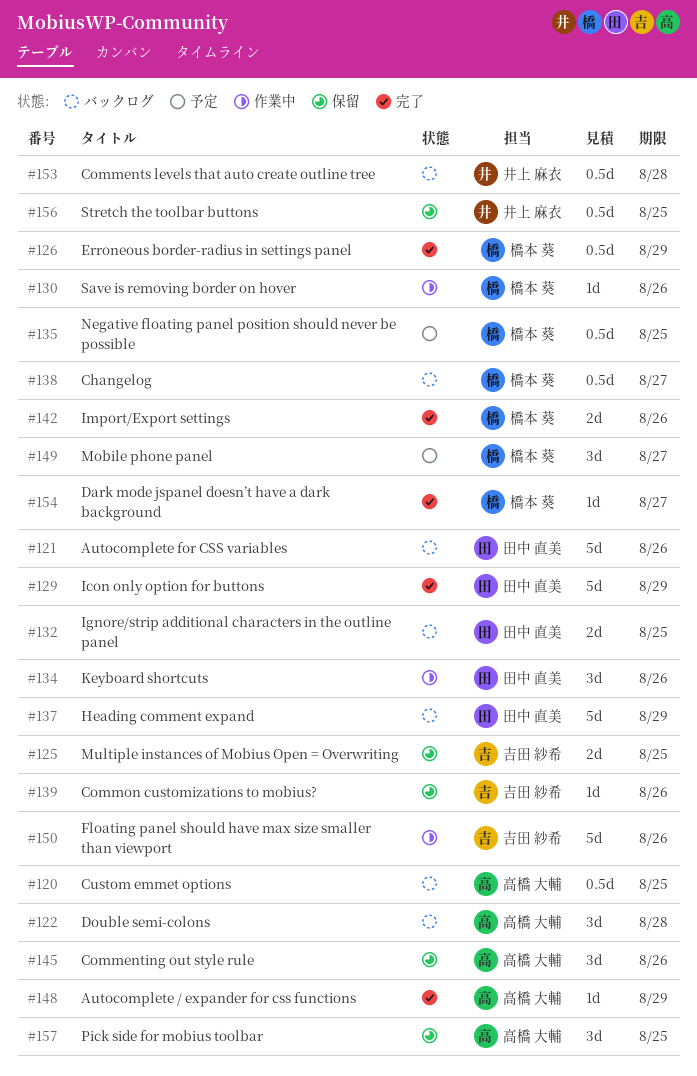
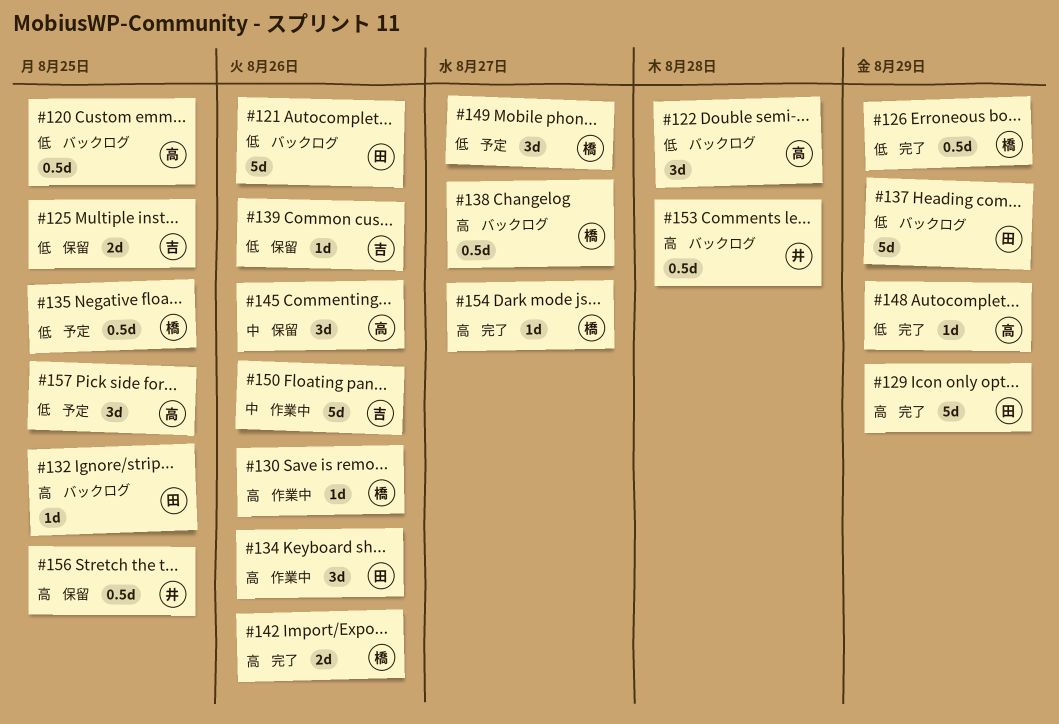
#132, estimate: 2d -> 1d
#157, status: 保留 -> 予定

